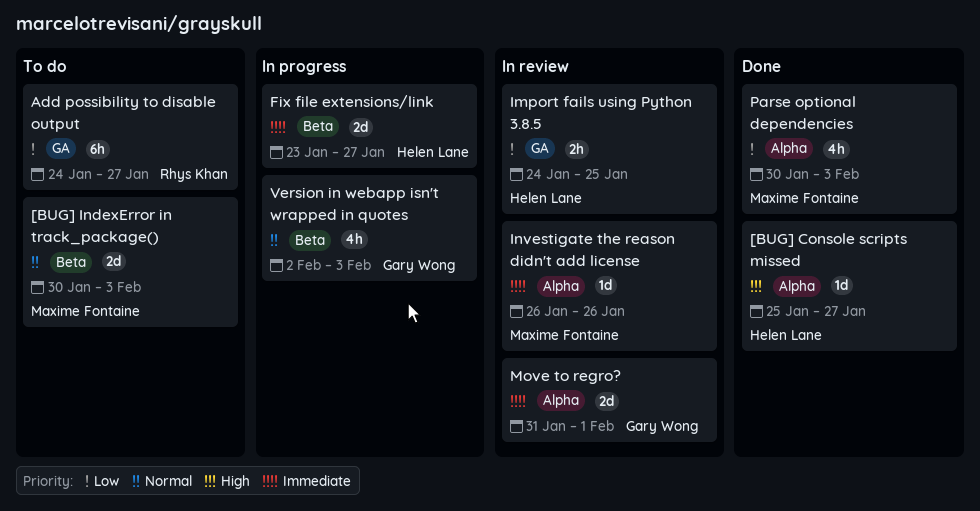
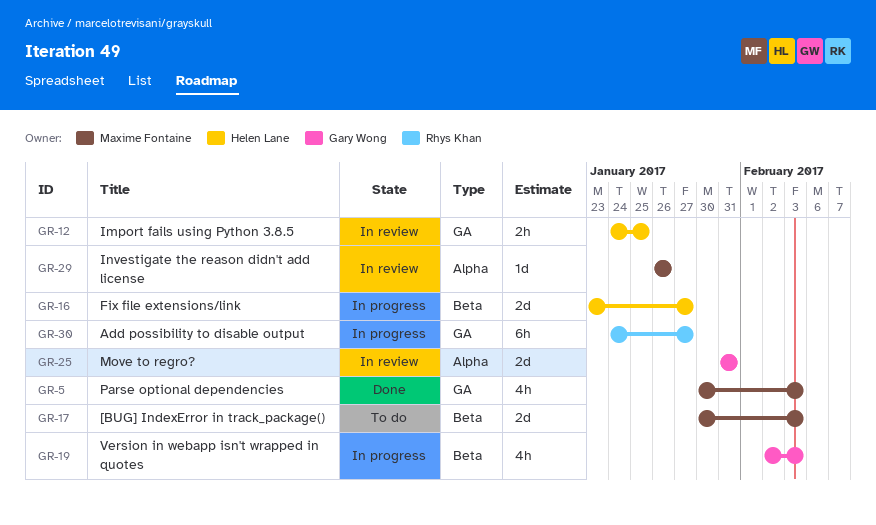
[BUG] Console scripts missed: present -> none
Add possibility to disable output, status: To do -> In progress
Move to regro?, due: Feb 1 -> Jan 31
Parse optional dependencies, label: Alpha -> GA

